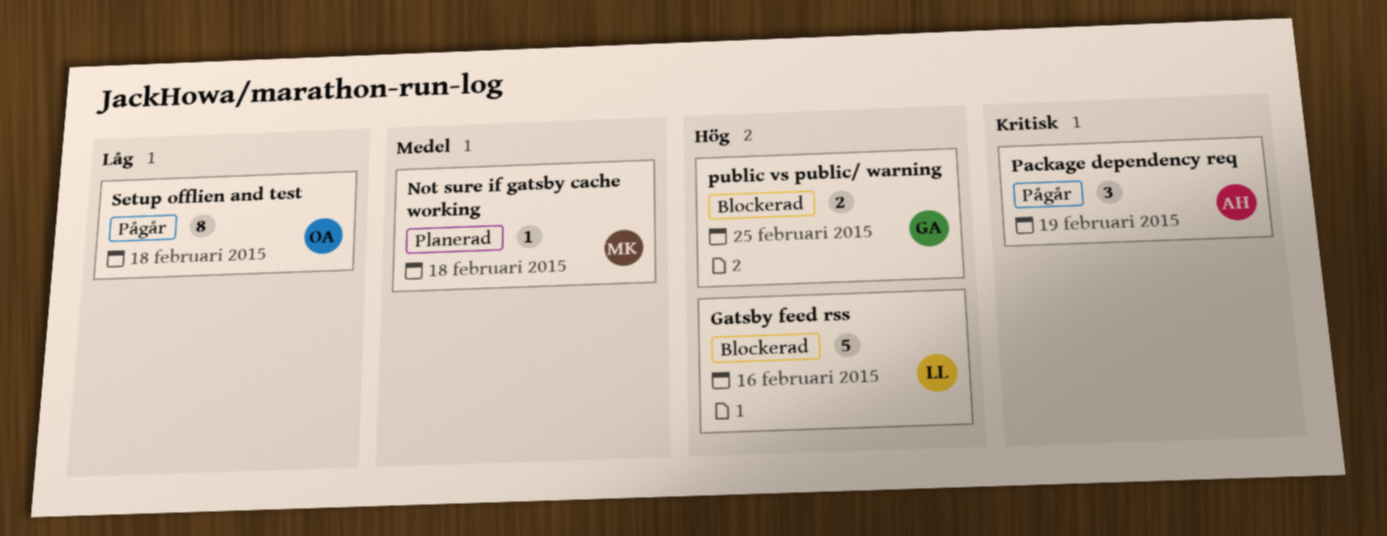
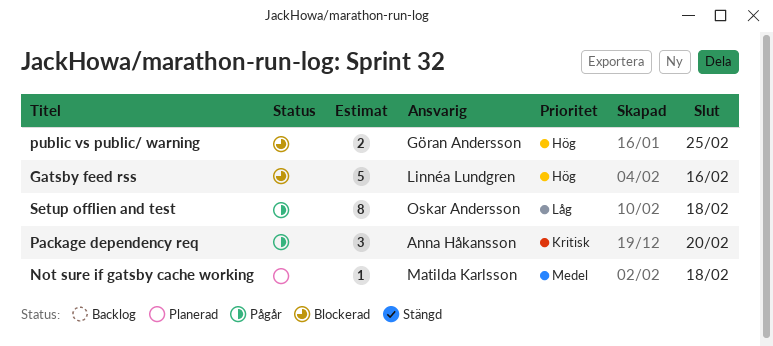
Package dependency req, due: Feb 19 -> Feb 20

